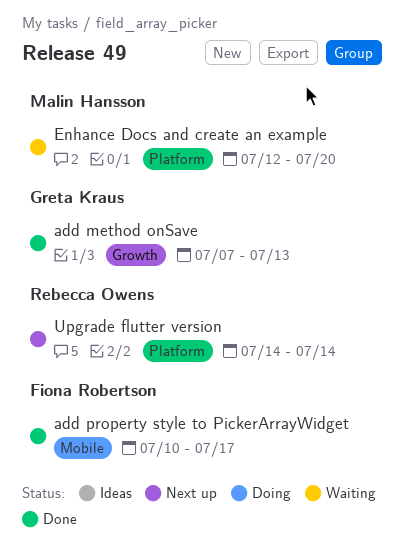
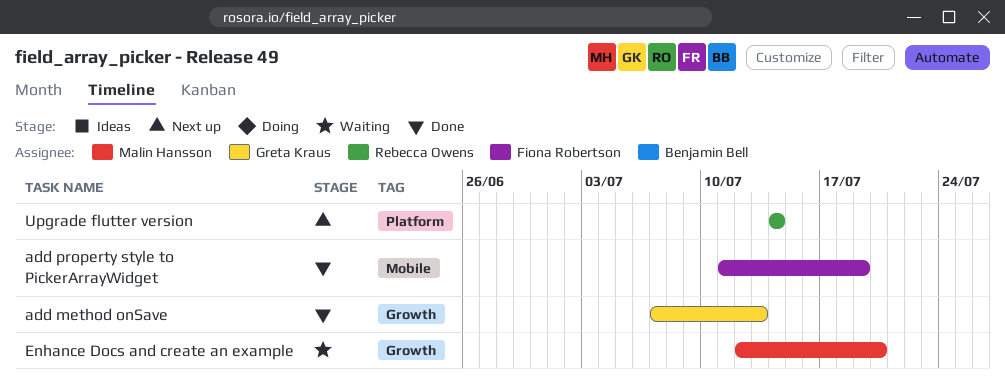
add property style to PickerArrayWidget, start: Jul 10 -> Jul 11
add property style to PickerArrayWidget, due: Jul 17 -> Jul 19
Enhance Docs and create an example, label: Platform -> Growth

